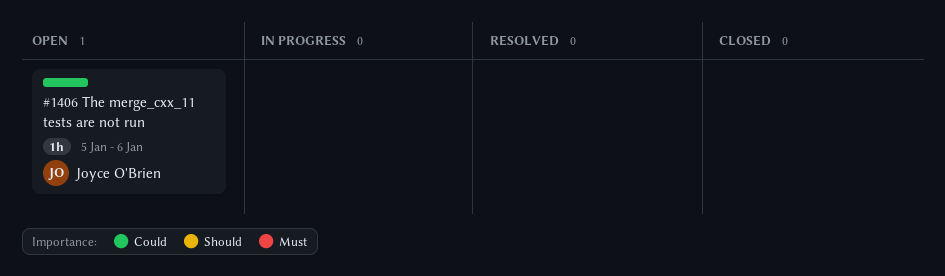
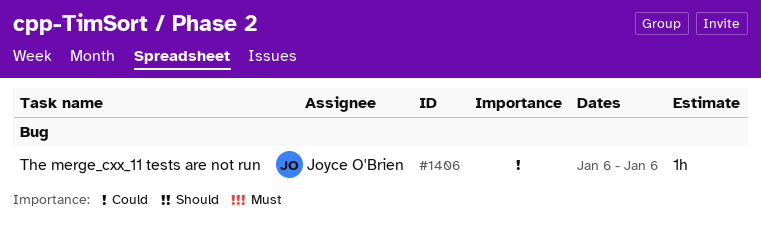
#1406, start: Jan 5 -> Jan 6

